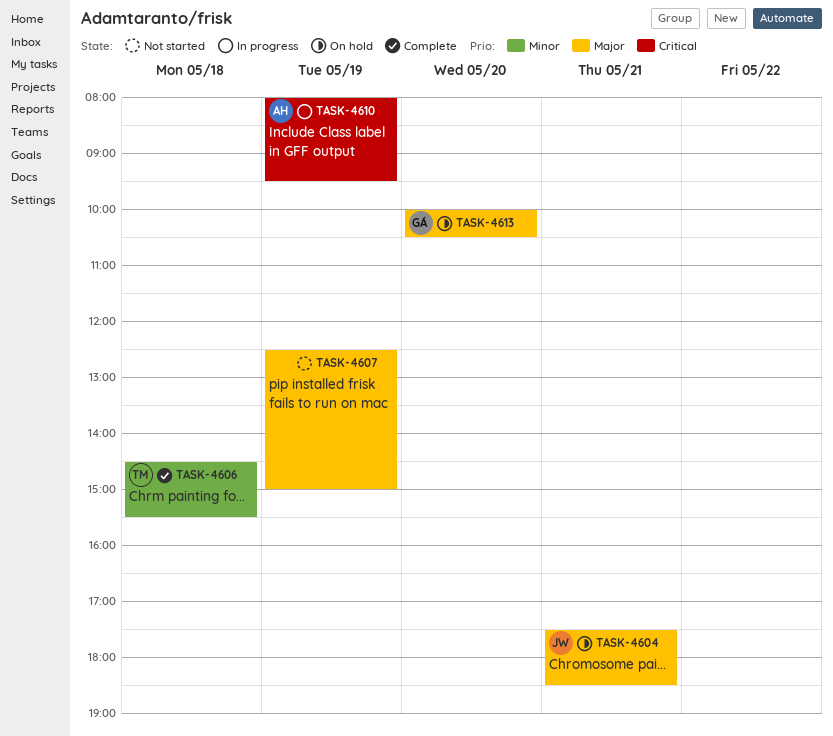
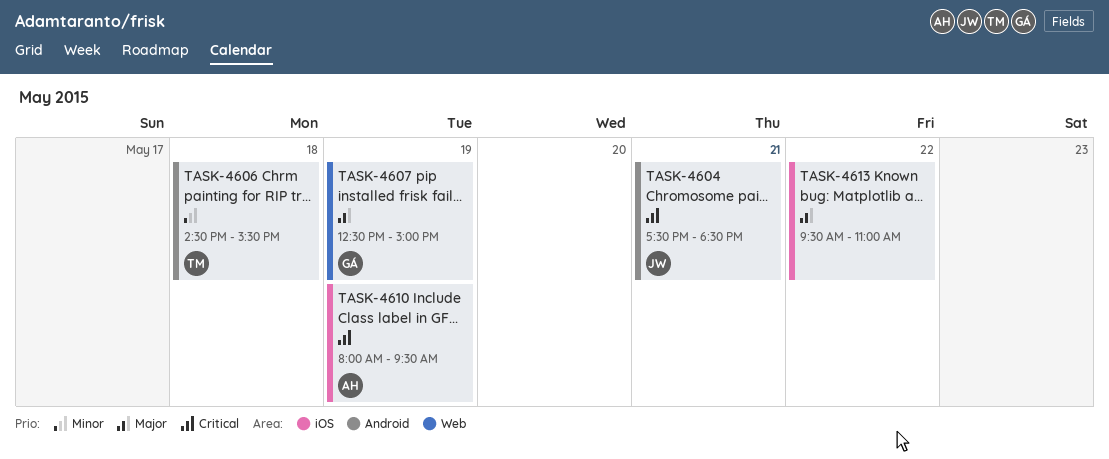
TASK-4604, priority: Major -> Critical
TASK-4607, owner: none -> GÁ
TASK-4613, owner: GÁ -> none
TASK-4613, day: May 20 -> May 22
TASK-4613, begins: 10:00 -> 09:30
TASK-4613, ends: 10:30 -> 11:00

